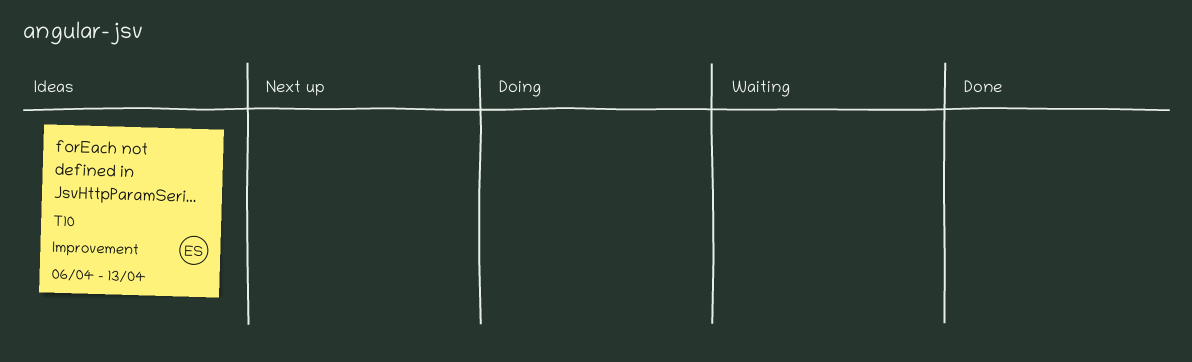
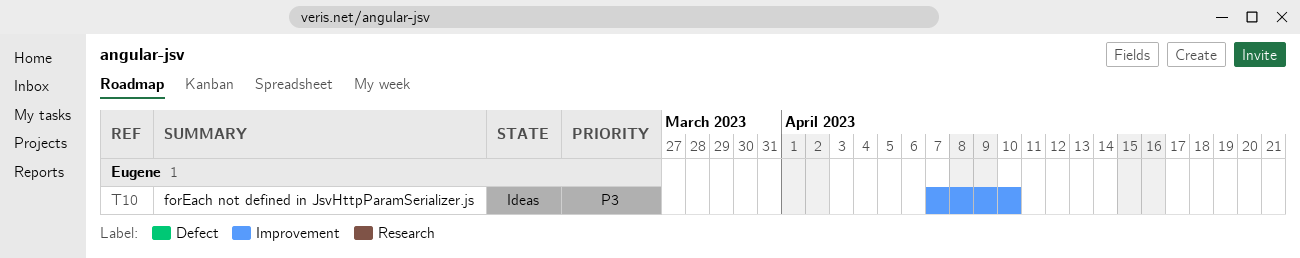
T10, start: Apr 6 -> Apr 7
T10, due: Apr 13 -> Apr 10

